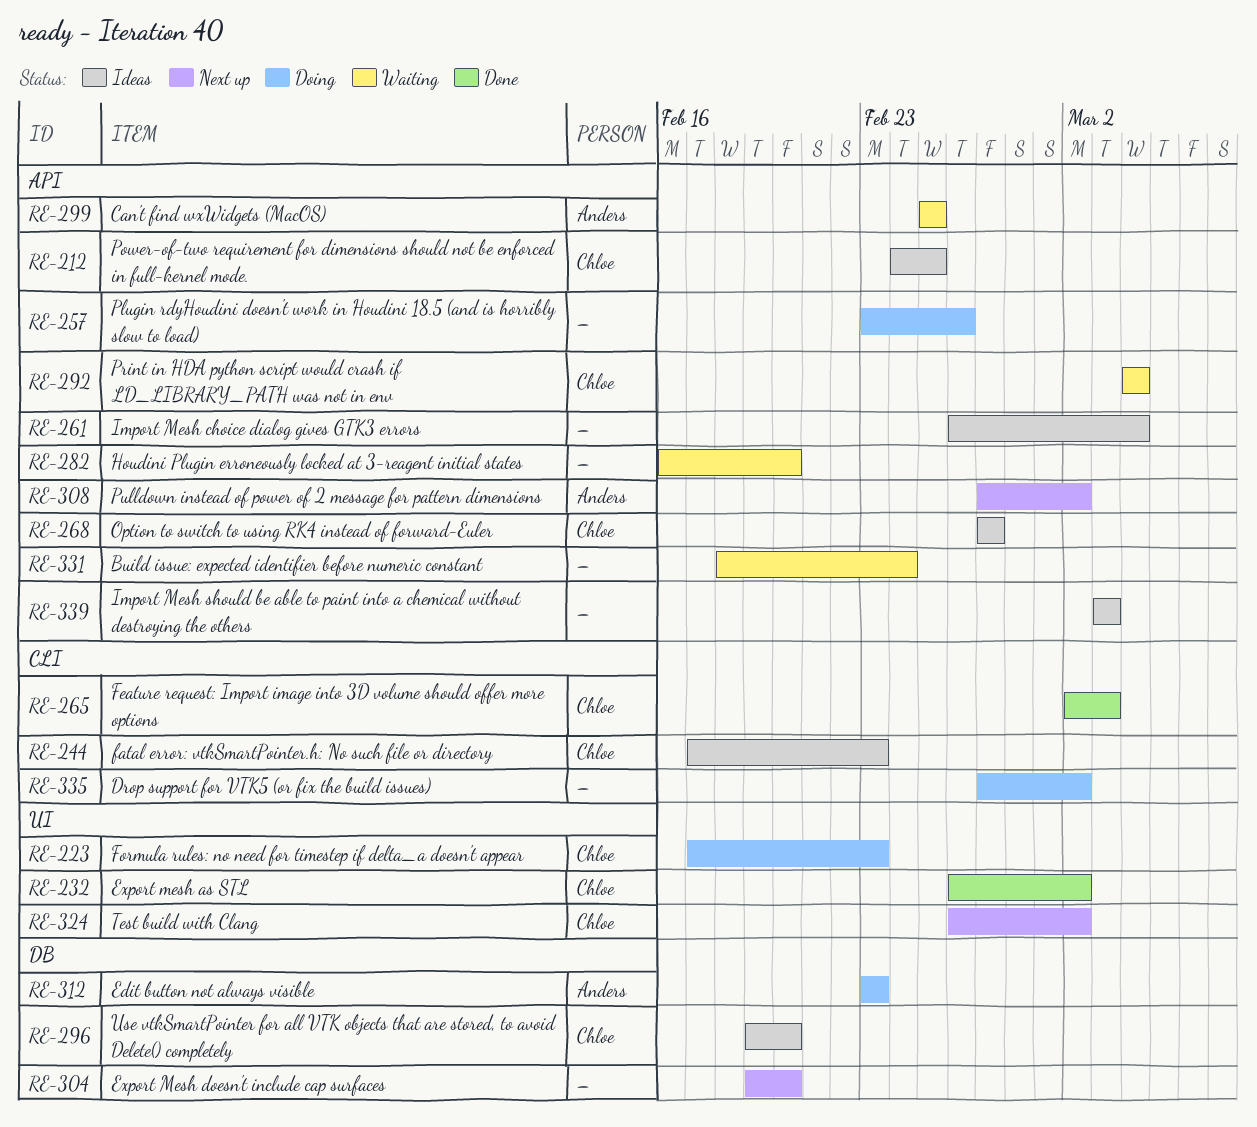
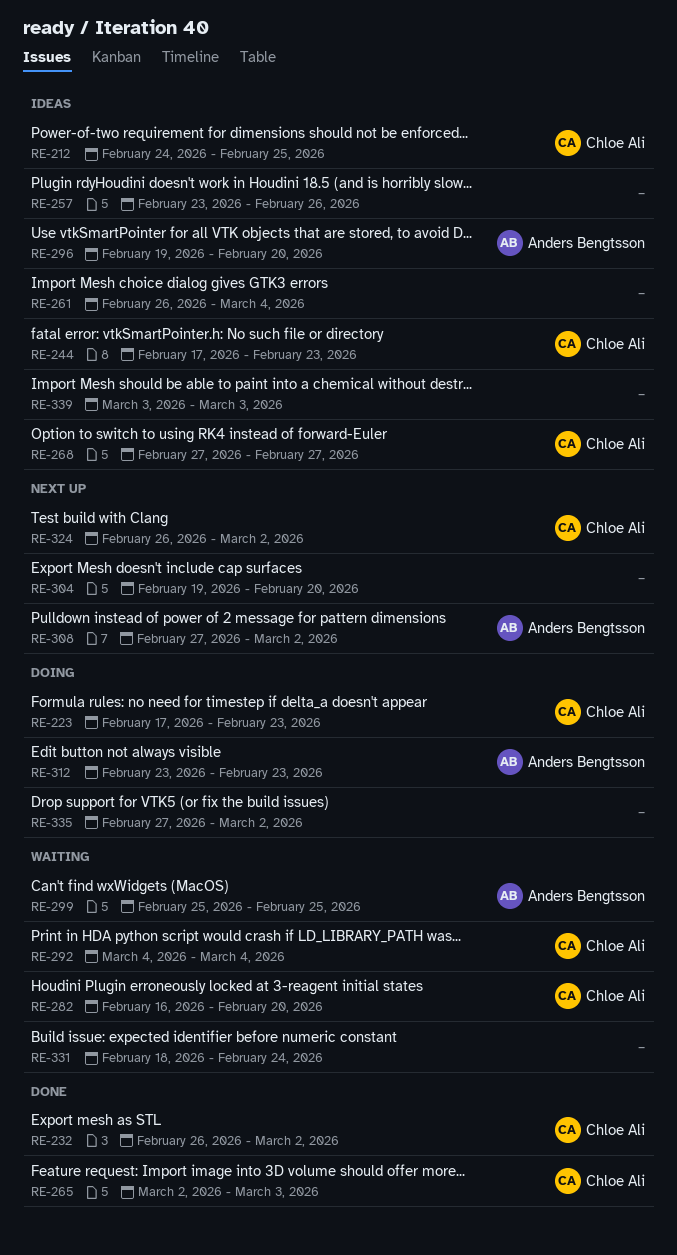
RE-257, status: Doing -> Ideas
RE-282, owner: none -> Chloe Ali
RE-296, owner: Chloe Ali -> Anders Bengtsson

